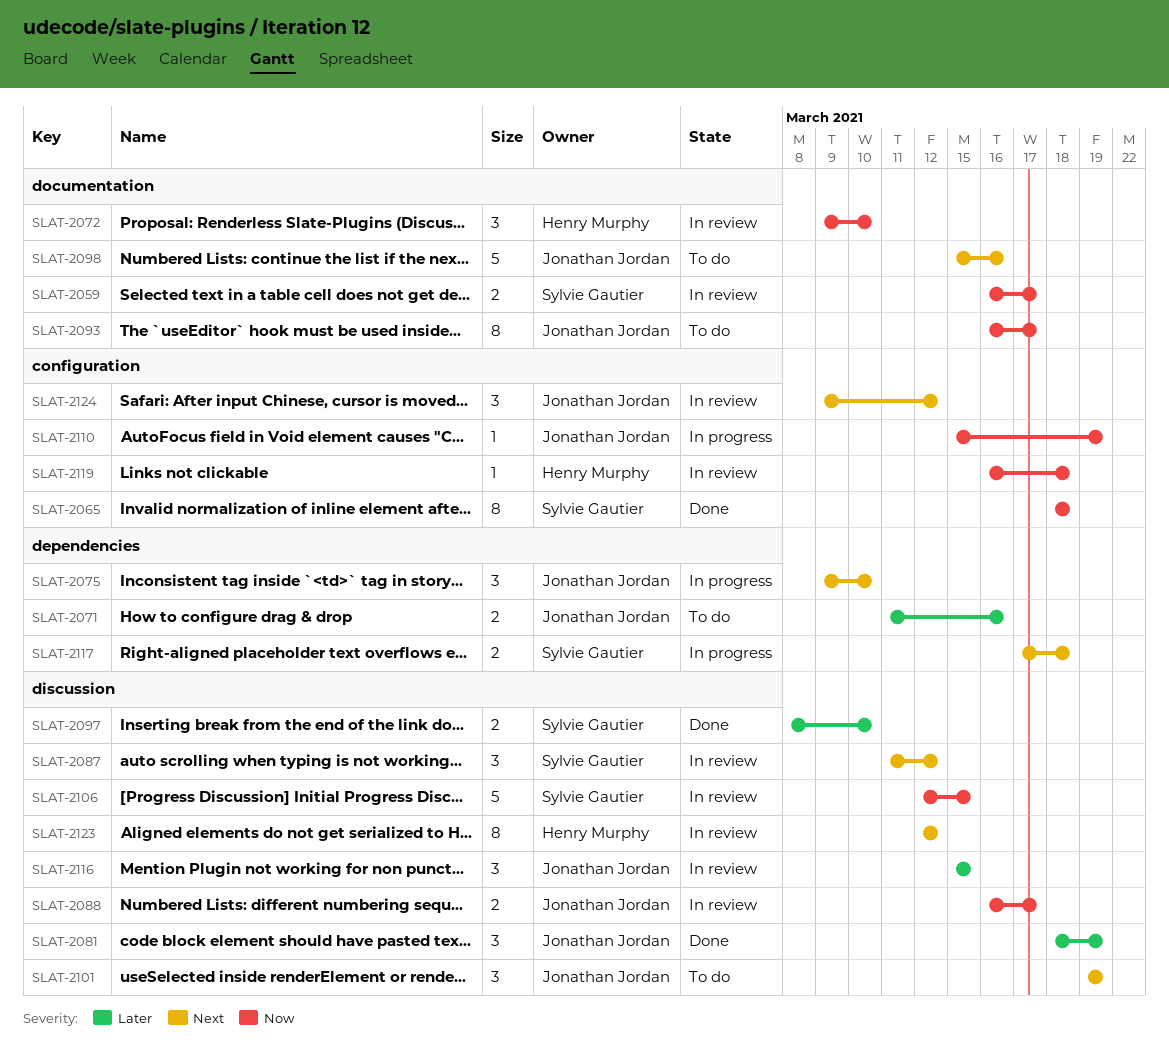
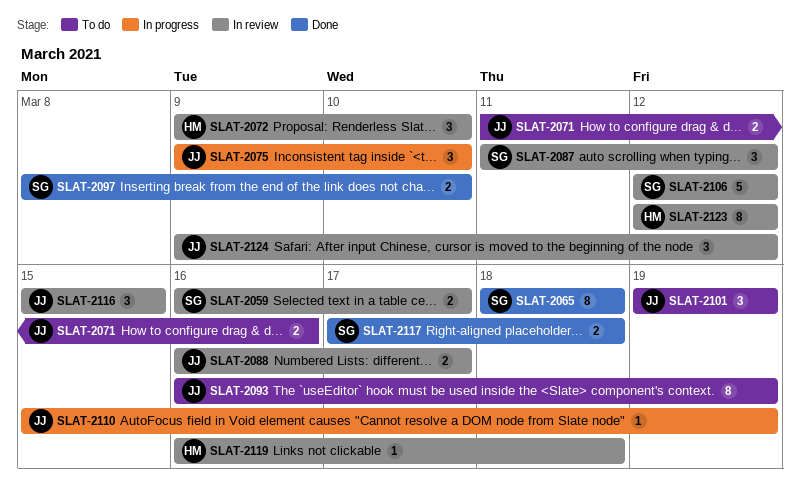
SLAT-2081: present -> none
SLAT-2093, due: Mar 17 -> Mar 19
SLAT-2098: present -> none
SLAT-2106, due: Mar 15 -> Mar 12
SLAT-2117, status: In progress -> Done

